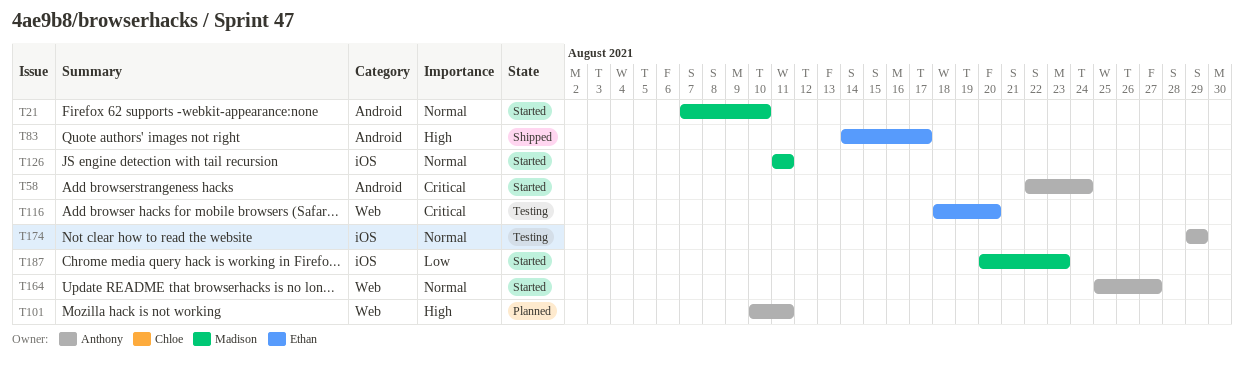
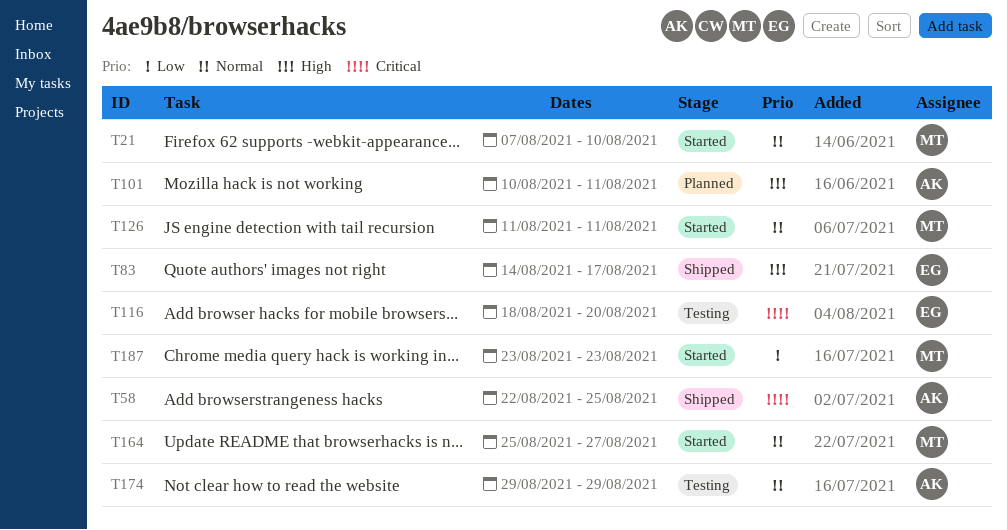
T58, status: Started -> Shipped
T58, due: Aug 24 -> Aug 25
T164, owner: Anthony -> Madison
T187, start: Aug 20 -> Aug 23

